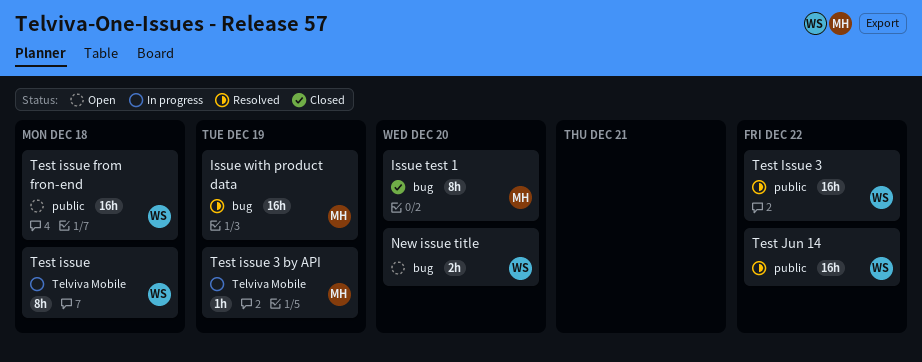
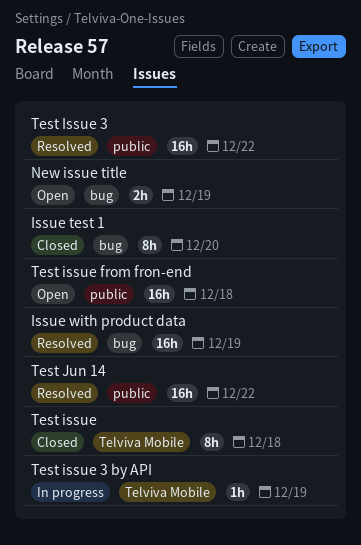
New issue title, due: Dec 20 -> Dec 19
Test issue, status: In progress -> Closed

